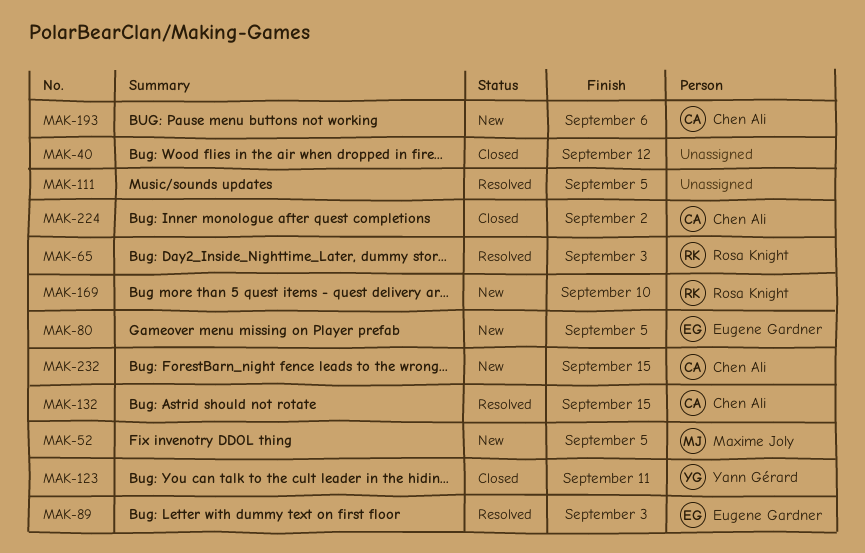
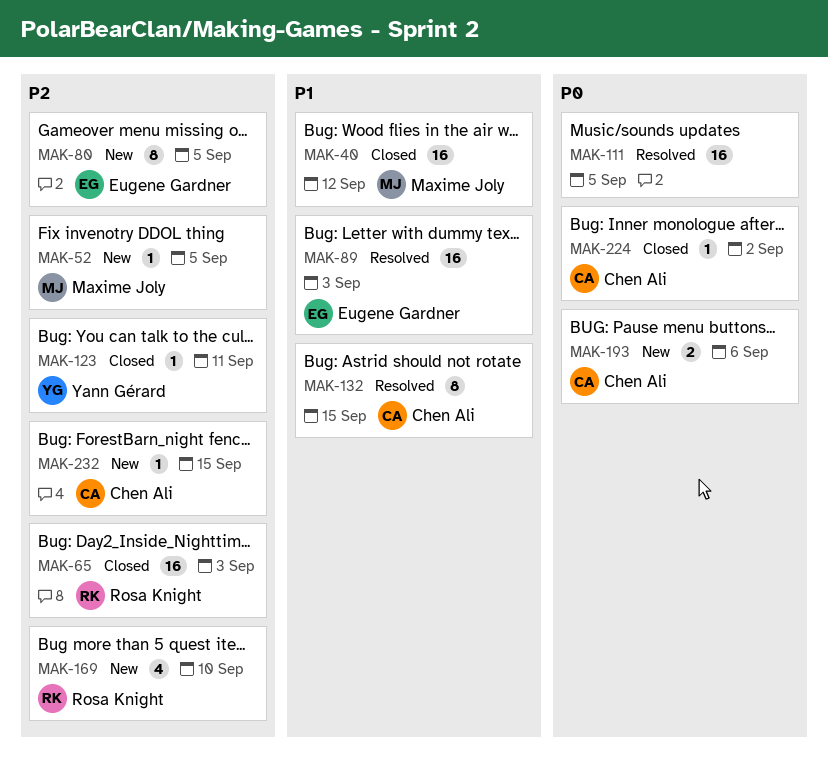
MAK-40, owner: none -> Maxime Joly
MAK-65, status: Resolved -> Closed

